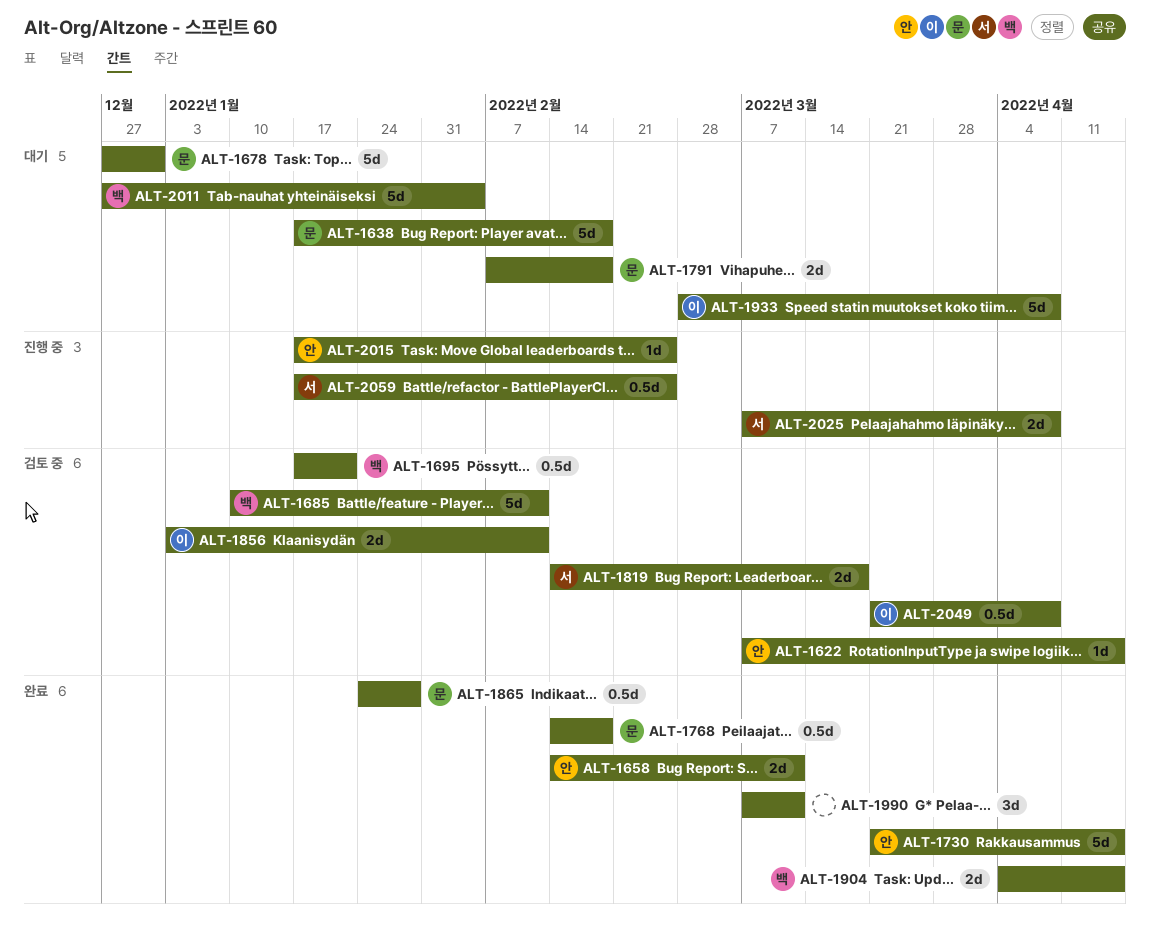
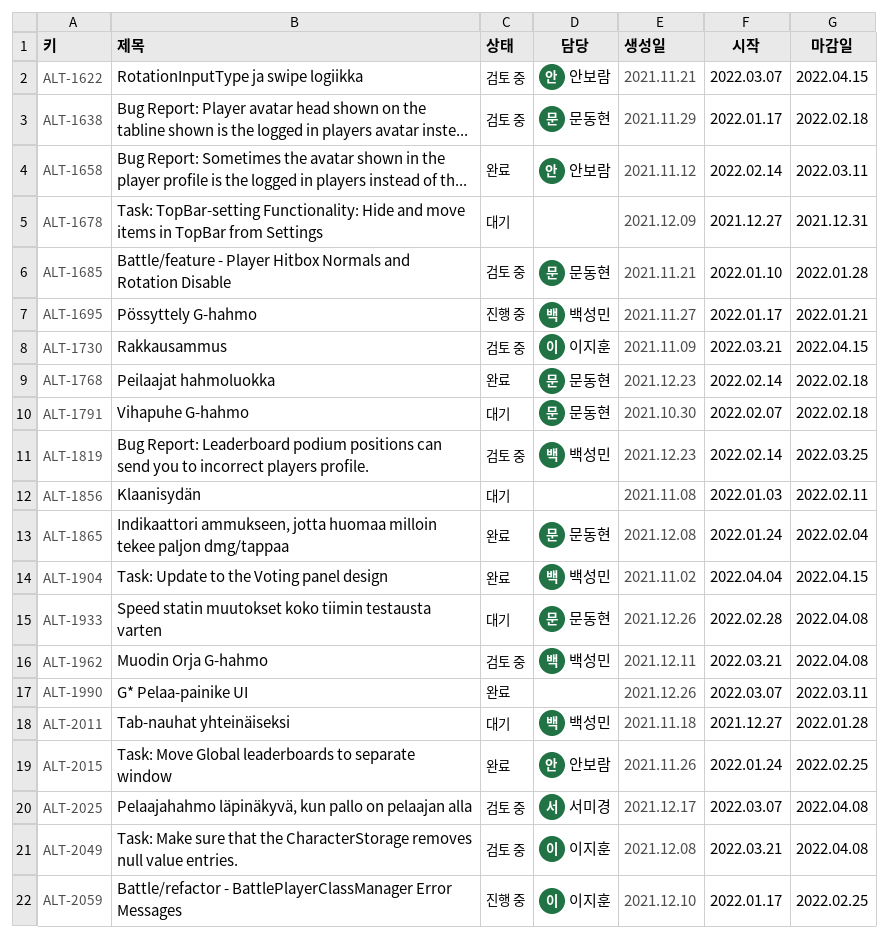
ALT-1638, status: 대기 -> 검토 중
ALT-1678, owner: 문동현 -> none
ALT-1685, owner: 백성민 -> 문동현
ALT-1685, due: Feb 11 -> Jan 28
ALT-1695, status: 검토 중 -> 진행 중
ALT-1730, status: 완료 -> 검토 중
ALT-1730, owner: 안보람 -> 이지훈
ALT-1819, owner: 서미경 -> 백성민
ALT-1819, due: Mar 18 -> Mar 25
ALT-1856, status: 검토 중 -> 대기
ALT-1856, owner: 이지훈 -> none
ALT-1865, due: Jan 28 -> Feb 4
ALT-1933, owner: 이지훈 -> 문동현
ALT-1962: none -> present
ALT-2011, due: Feb 4 -> Jan 28
ALT-2015, status: 진행 중 -> 완료
ALT-2015, start: Jan 17 -> Jan 24
ALT-2025, status: 진행 중 -> 검토 중
ALT-2059, owner: 서미경 -> 이지훈

